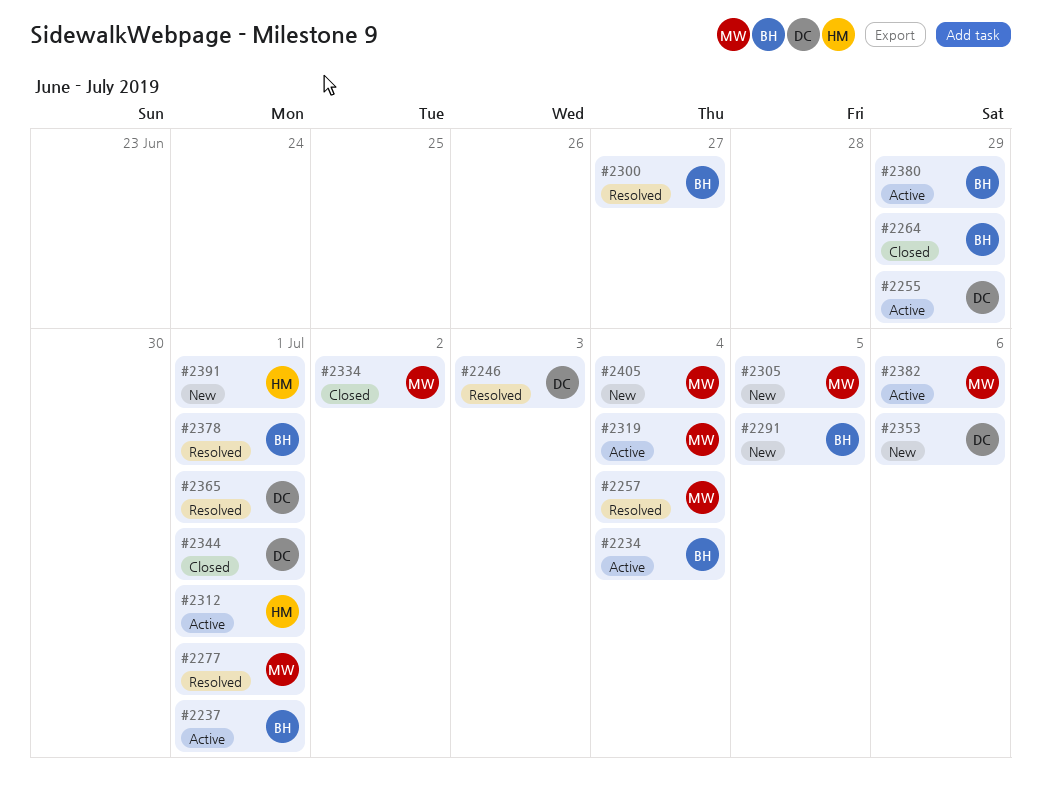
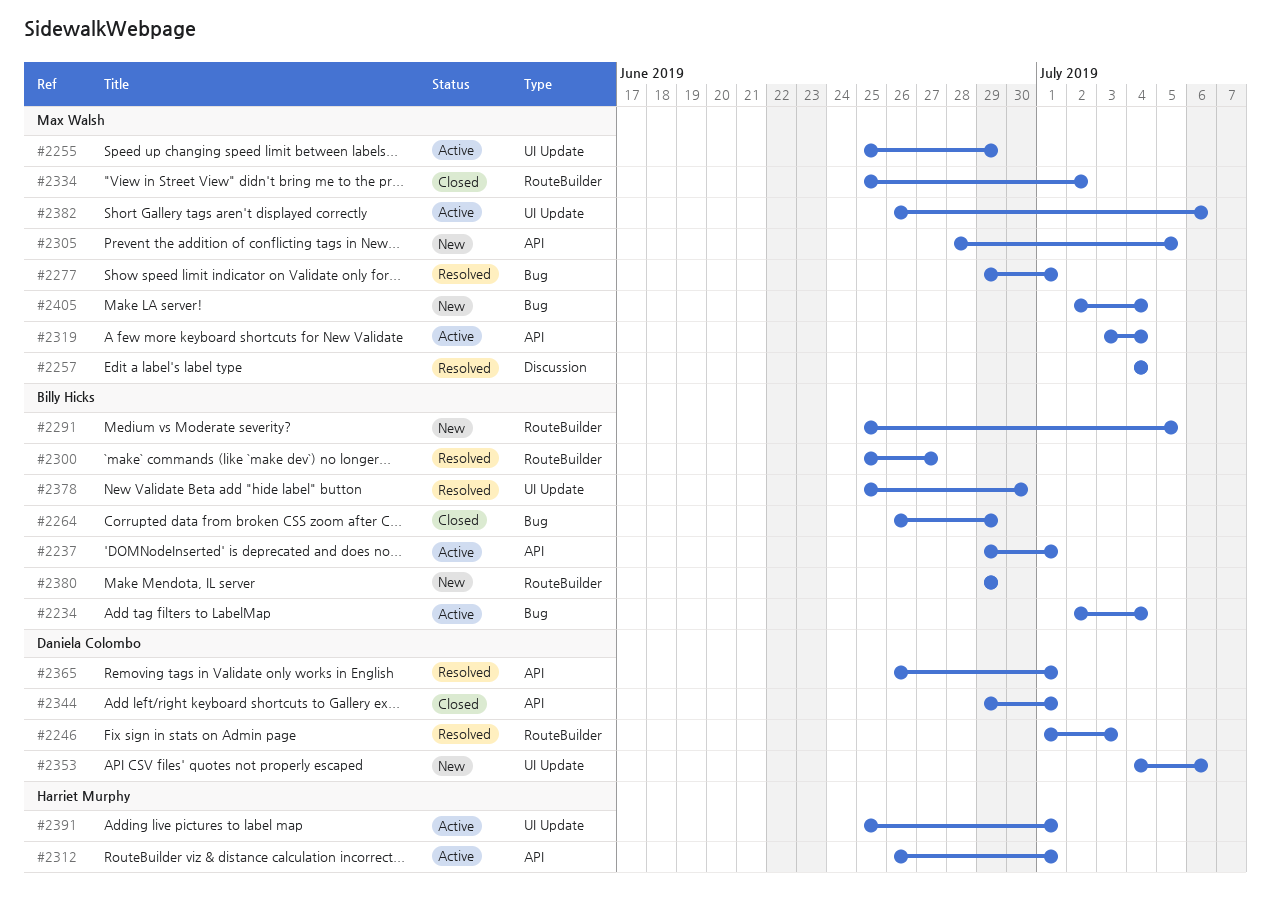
#2255, owner: Daniela Colombo -> Max Walsh
#2378, due: Jul 1 -> Jun 30
#2380, status: Active -> New
#2391, status: New -> Active

